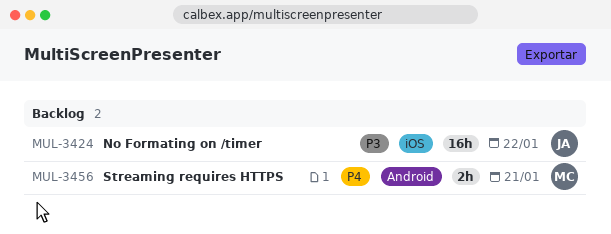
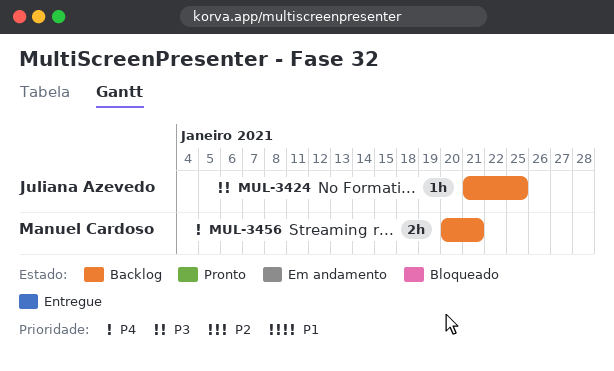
MUL-3424, estimate: 16h -> 1h
MUL-3424, due: Jan 22 -> Jan 25

